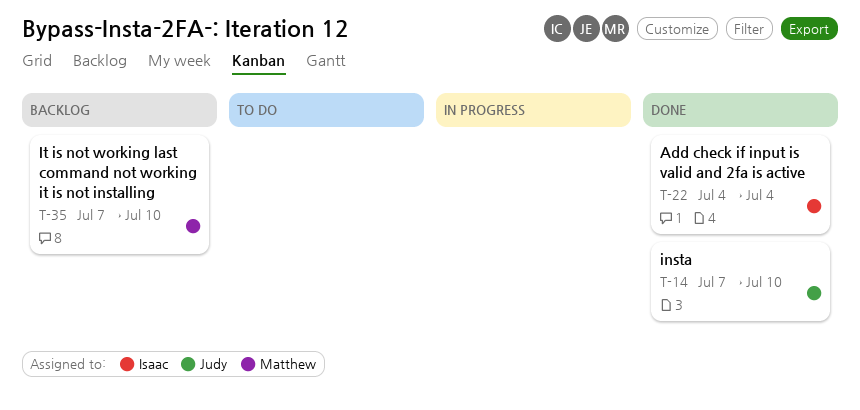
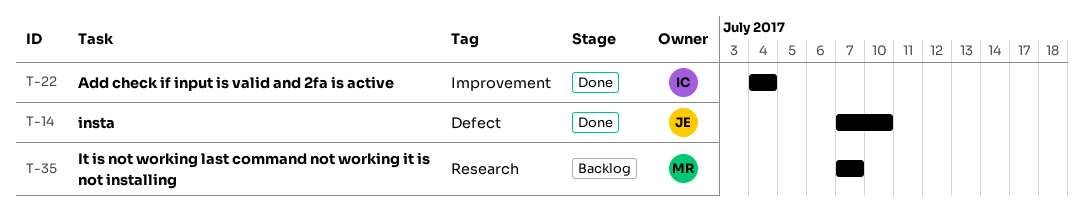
T-35, due: Jul 10 -> Jul 7

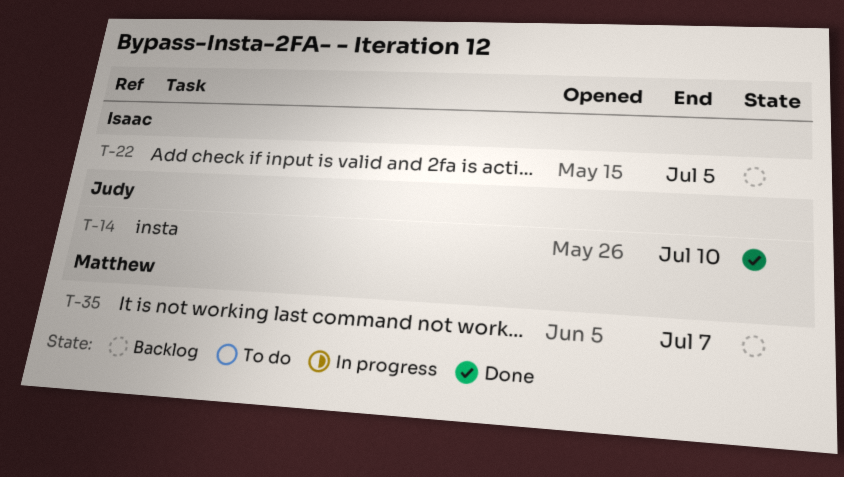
T-22, status: Done -> Backlog
T-22, due: Jul 4 -> Jul 5

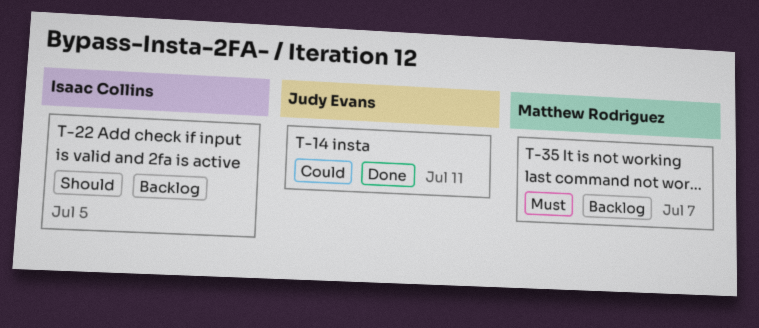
T-14, due: Jul 10 -> Jul 11

